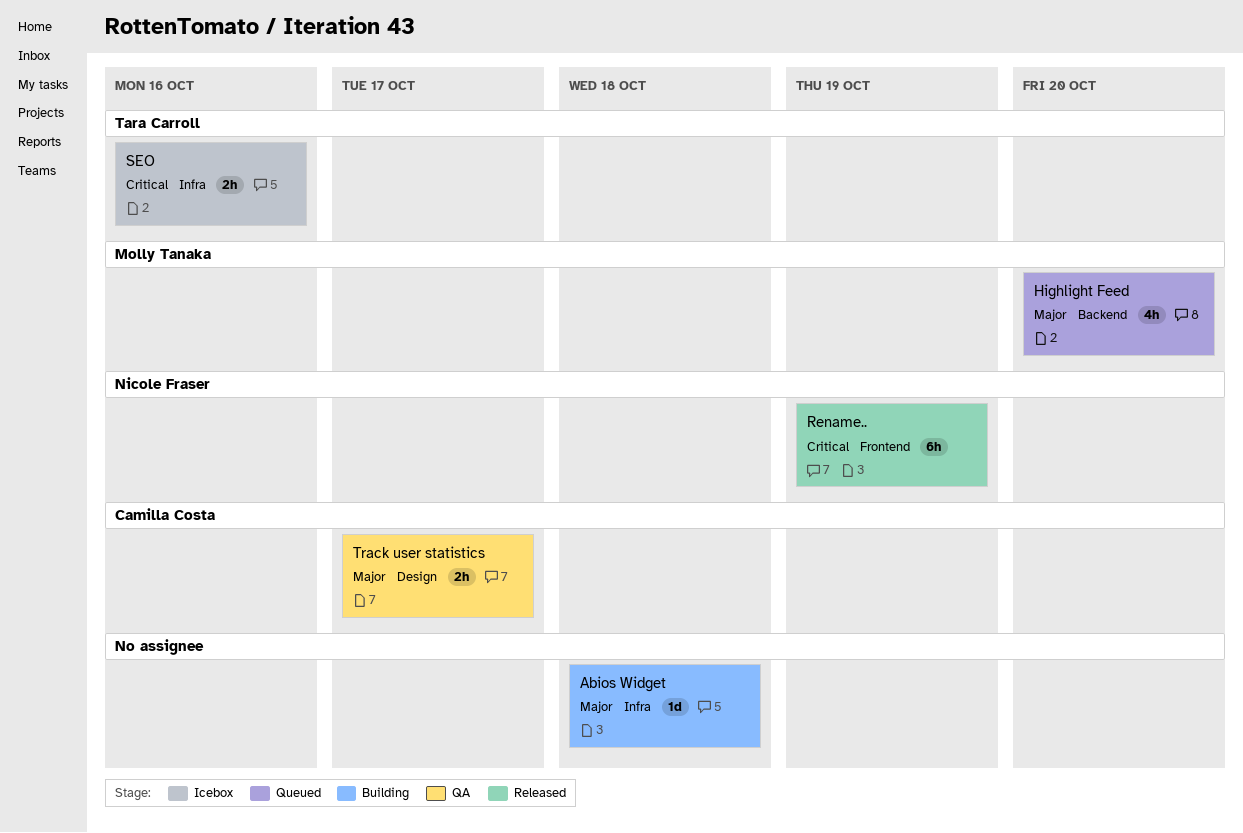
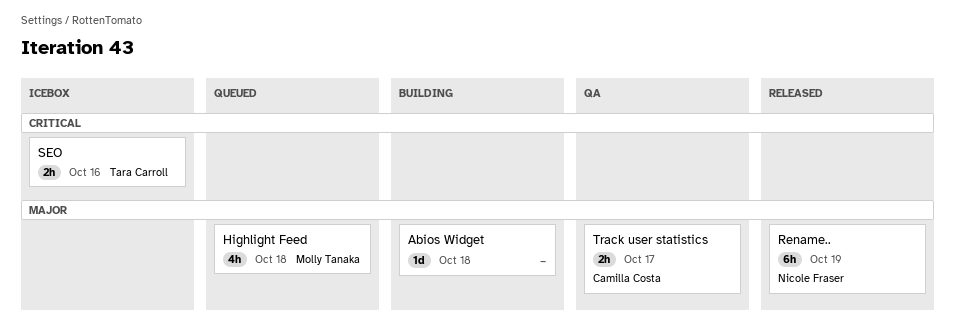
Highlight Feed, due: Oct 20 -> Oct 18
Rename.., priority: Critical -> Major

